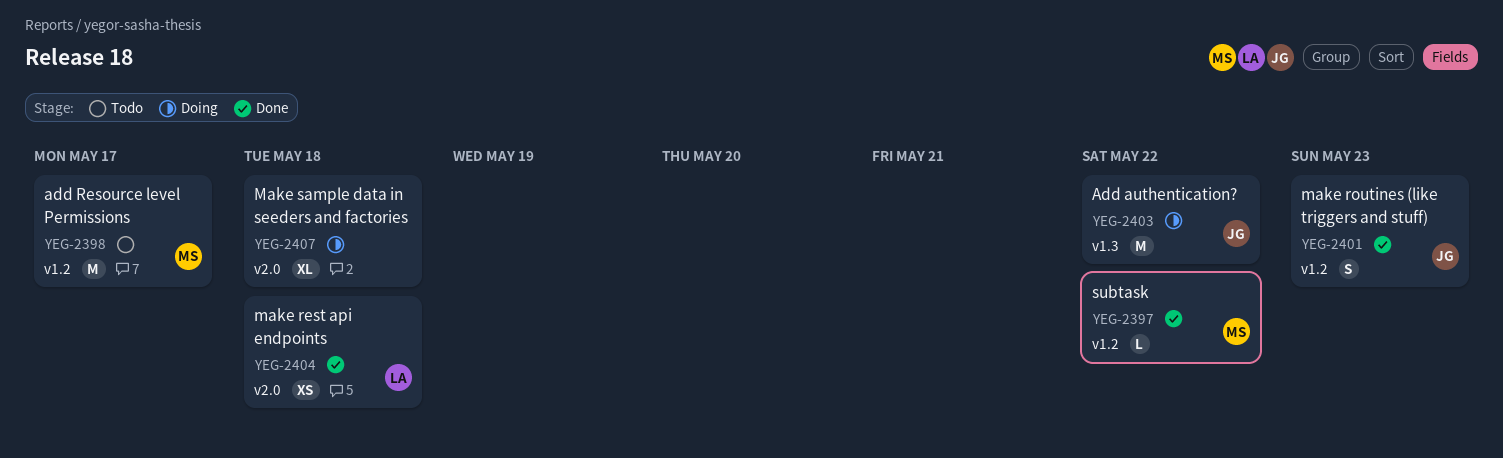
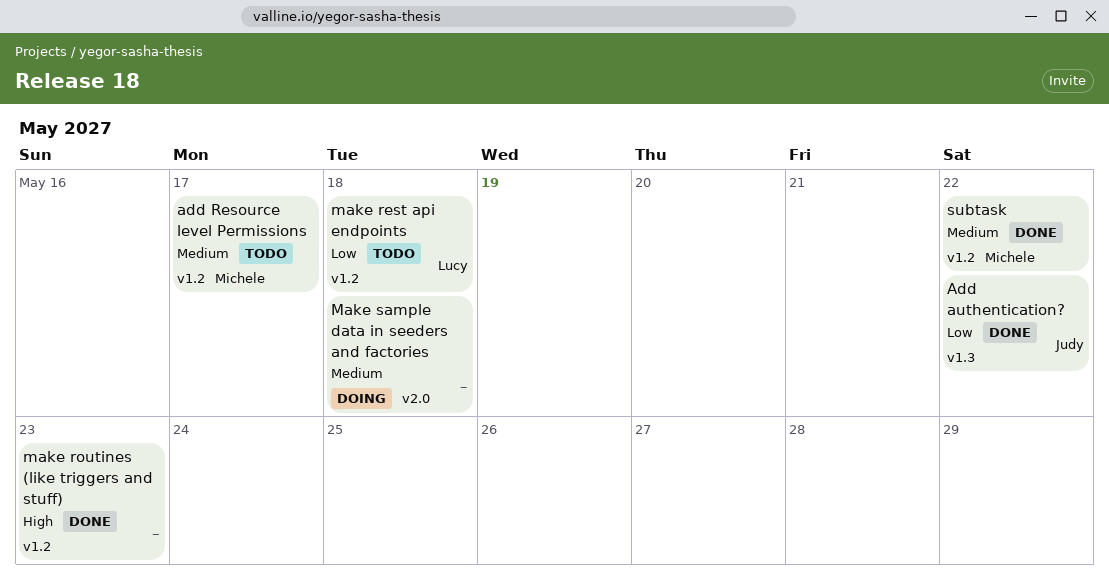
Add authentication?, status: Doing -> Done
make rest api endpoints, status: Done -> Todo
make rest api endpoints, label: v2.0 -> v1.2
make routines (like triggers and stuff), owner: Judy -> none

